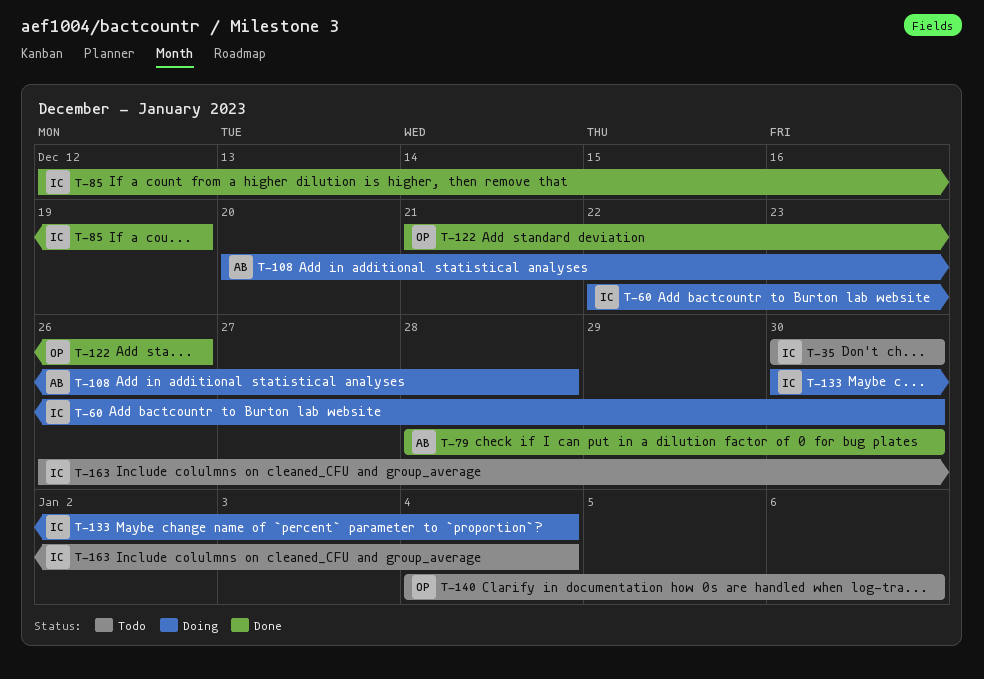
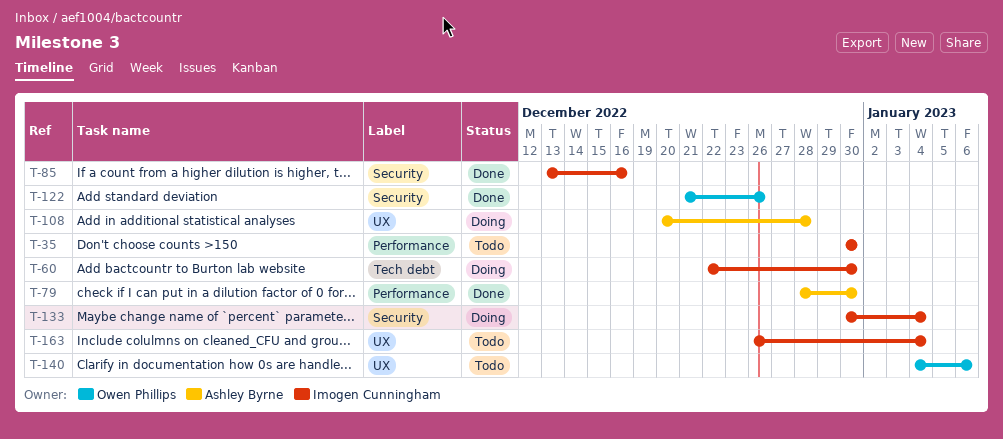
T-85, start: Dec 12 -> Dec 13
T-85, due: Dec 19 -> Dec 16

